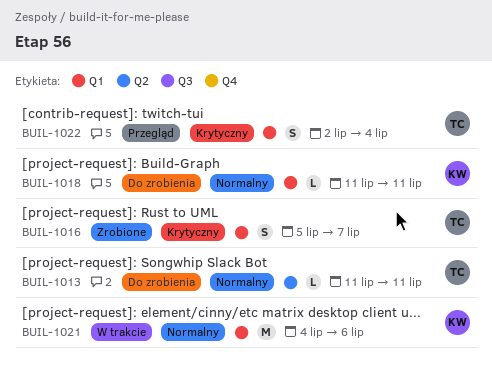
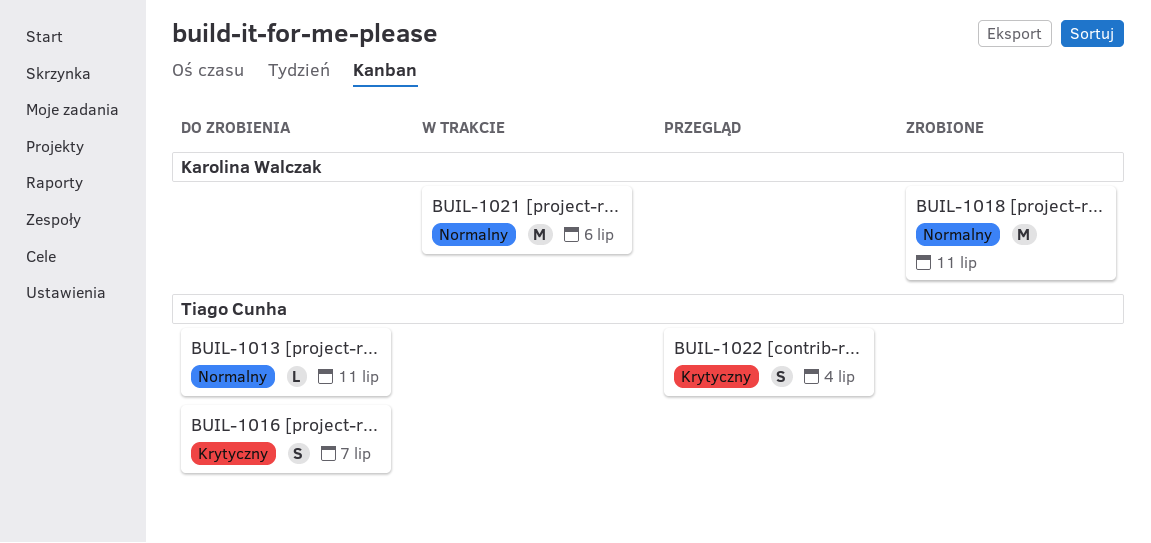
BUIL-1016, status: Zrobione -> Do zrobienia
BUIL-1018, status: Do zrobienia -> Zrobione
BUIL-1018, estimate: L -> M

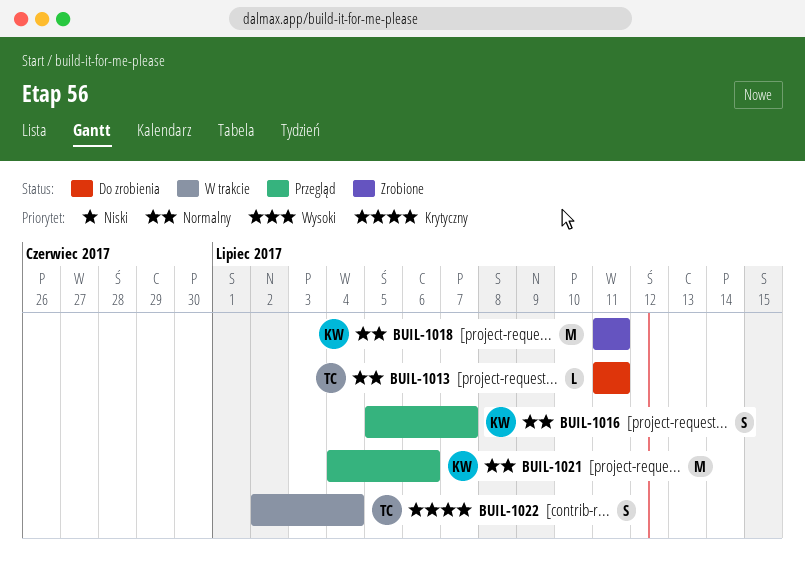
BUIL-1016, status: Do zrobienia -> Przegląd
BUIL-1016, owner: Tiago Cunha -> Karolina Walczak
BUIL-1016, priority: Krytyczny -> Normalny
BUIL-1021, status: W trakcie -> Przegląd
BUIL-1022, status: Przegląd -> W trakcie

